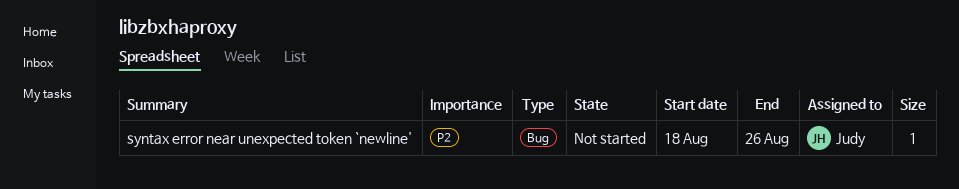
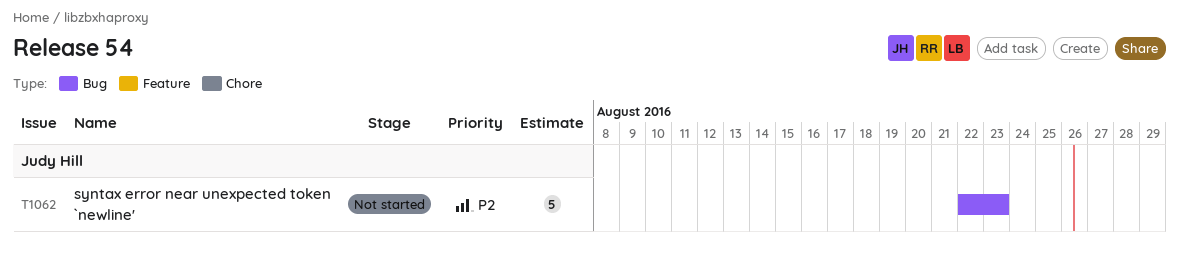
syntax error near unexpected token `newline', estimate: 1 -> 5
syntax error near unexpected token `newline', start: Aug 18 -> Aug 22
syntax error near unexpected token `newline', due: Aug 26 -> Aug 23

